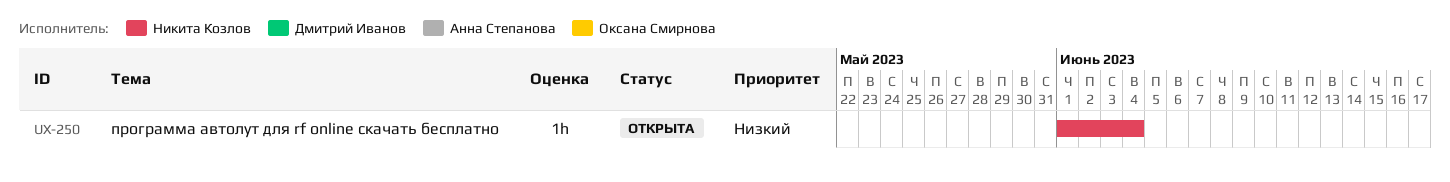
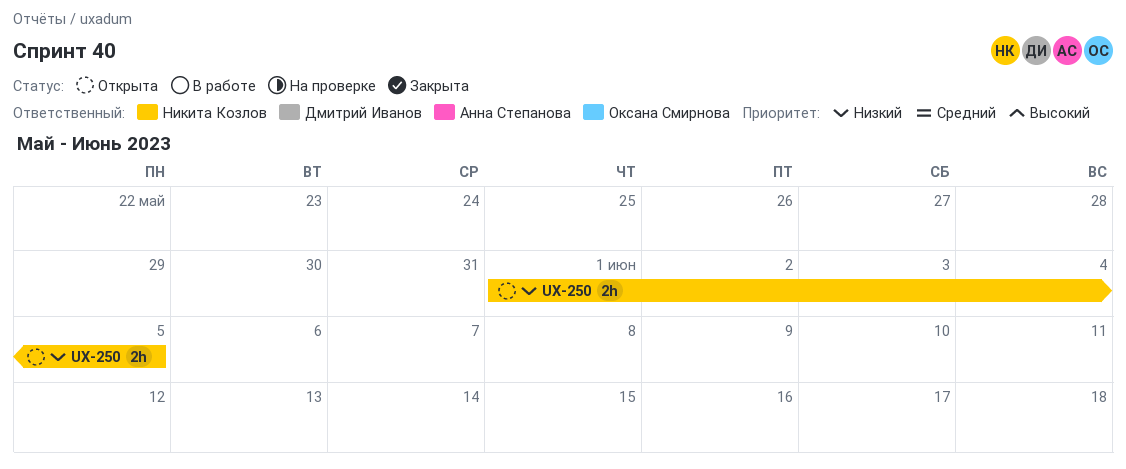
UX-250, estimate: 1h -> 2h
UX-250, due: Jun 4 -> Jun 5

